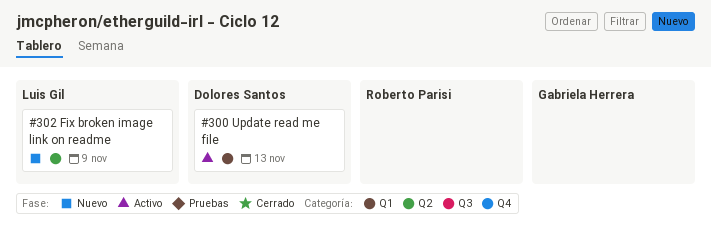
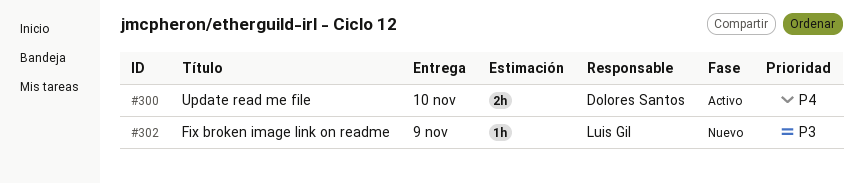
#300, due: Nov 13 -> Nov 10

